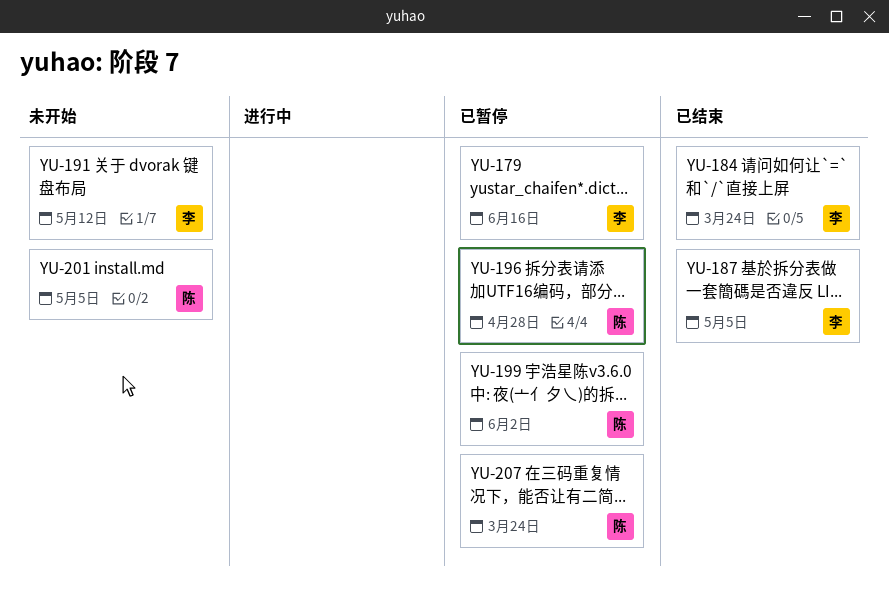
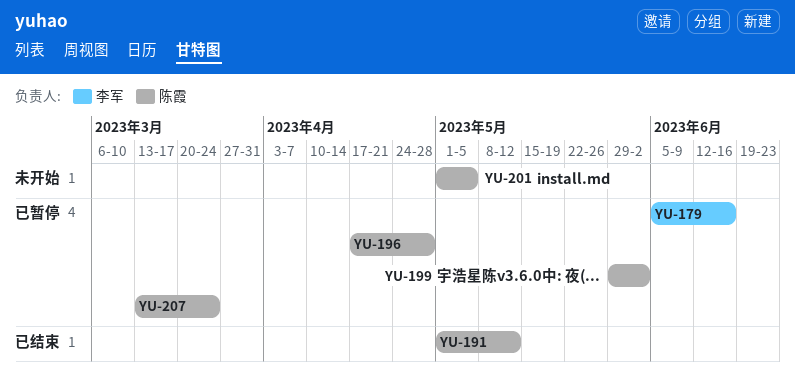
YU-184: present -> none
YU-187: present -> none
YU-191, status: 未开始 -> 已结束
YU-191, owner: 李军 -> 陈霞

